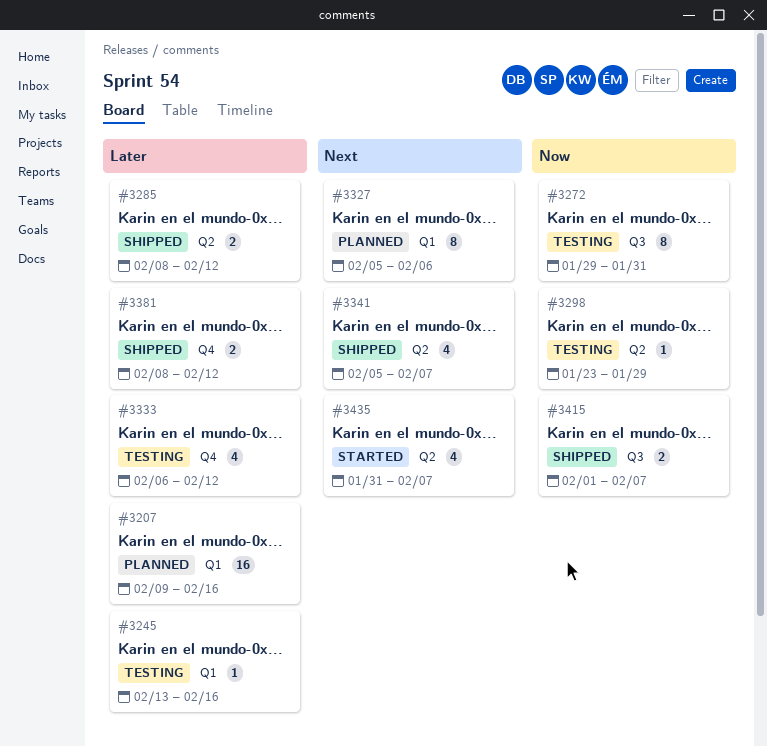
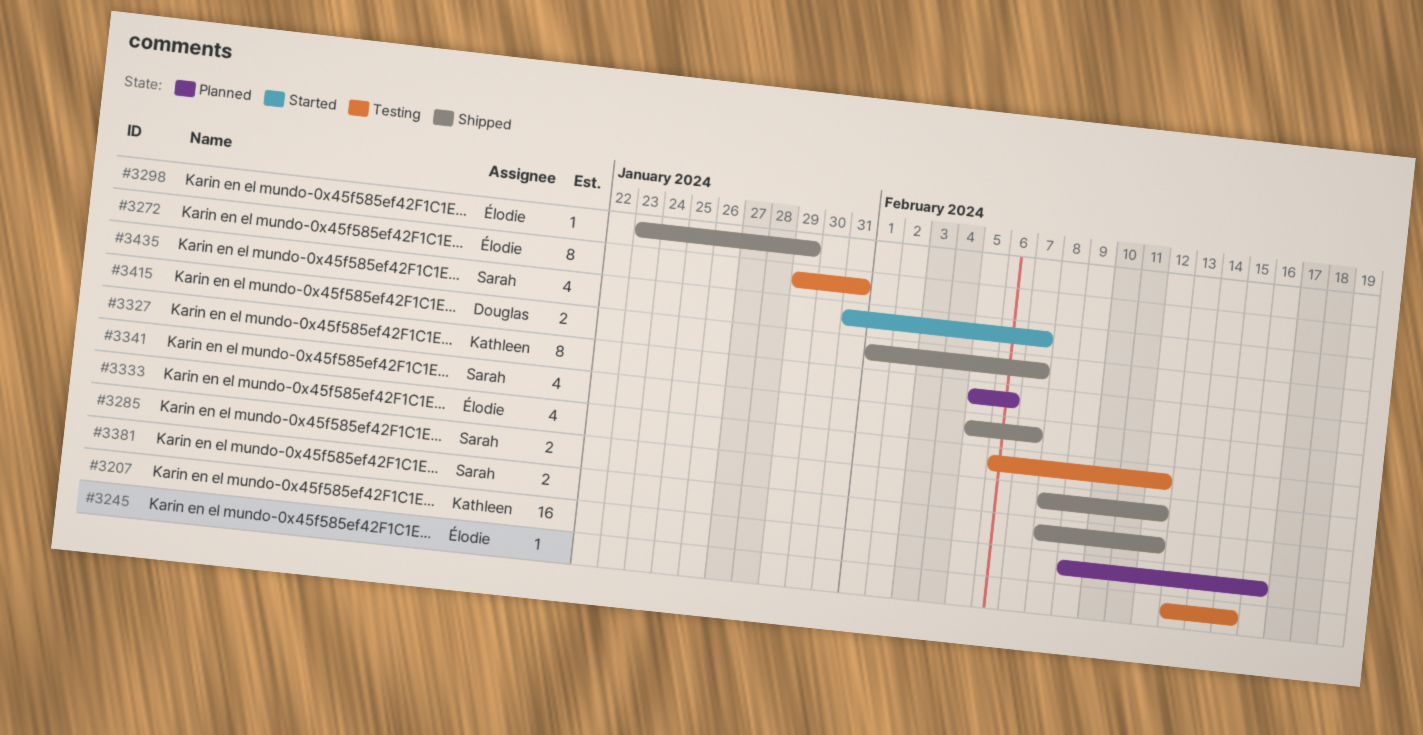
#3245, due: Feb 16 -> Feb 15
#3298, status: Testing -> Shipped

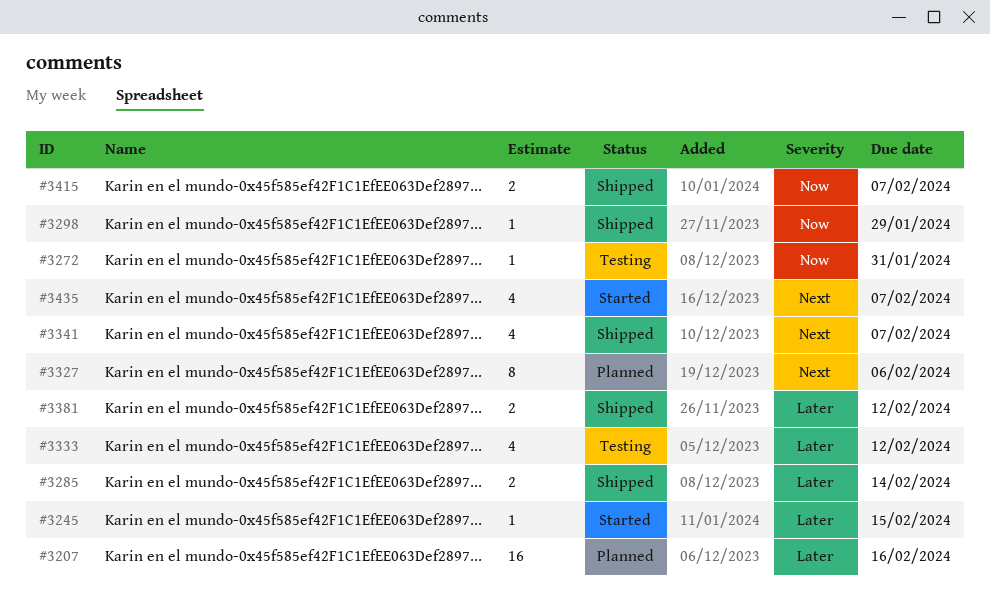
#3245, status: Testing -> Started
#3272, estimate: 8 -> 1
#3285, due: Feb 12 -> Feb 14

